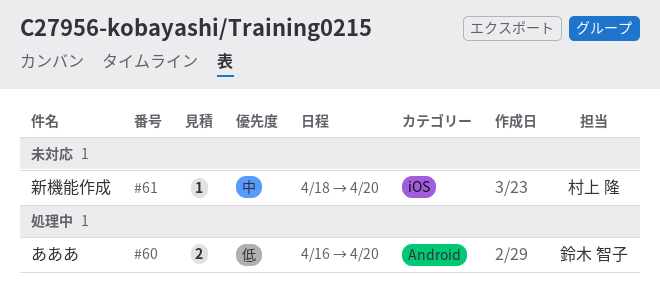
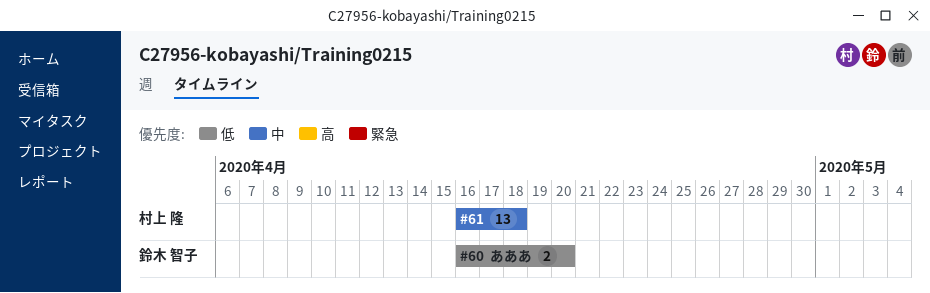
#61, estimate: 1 -> 13
#61, start: Apr 18 -> Apr 16
#61, due: Apr 20 -> Apr 18

